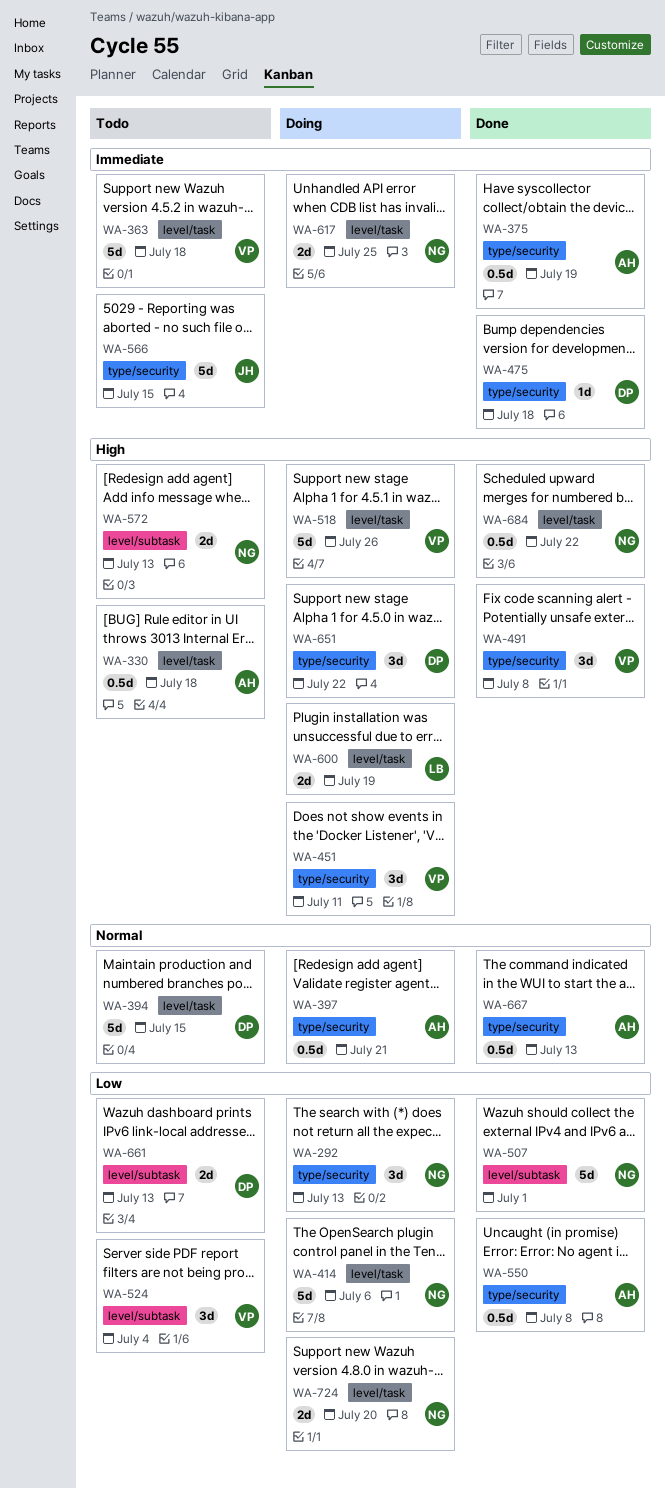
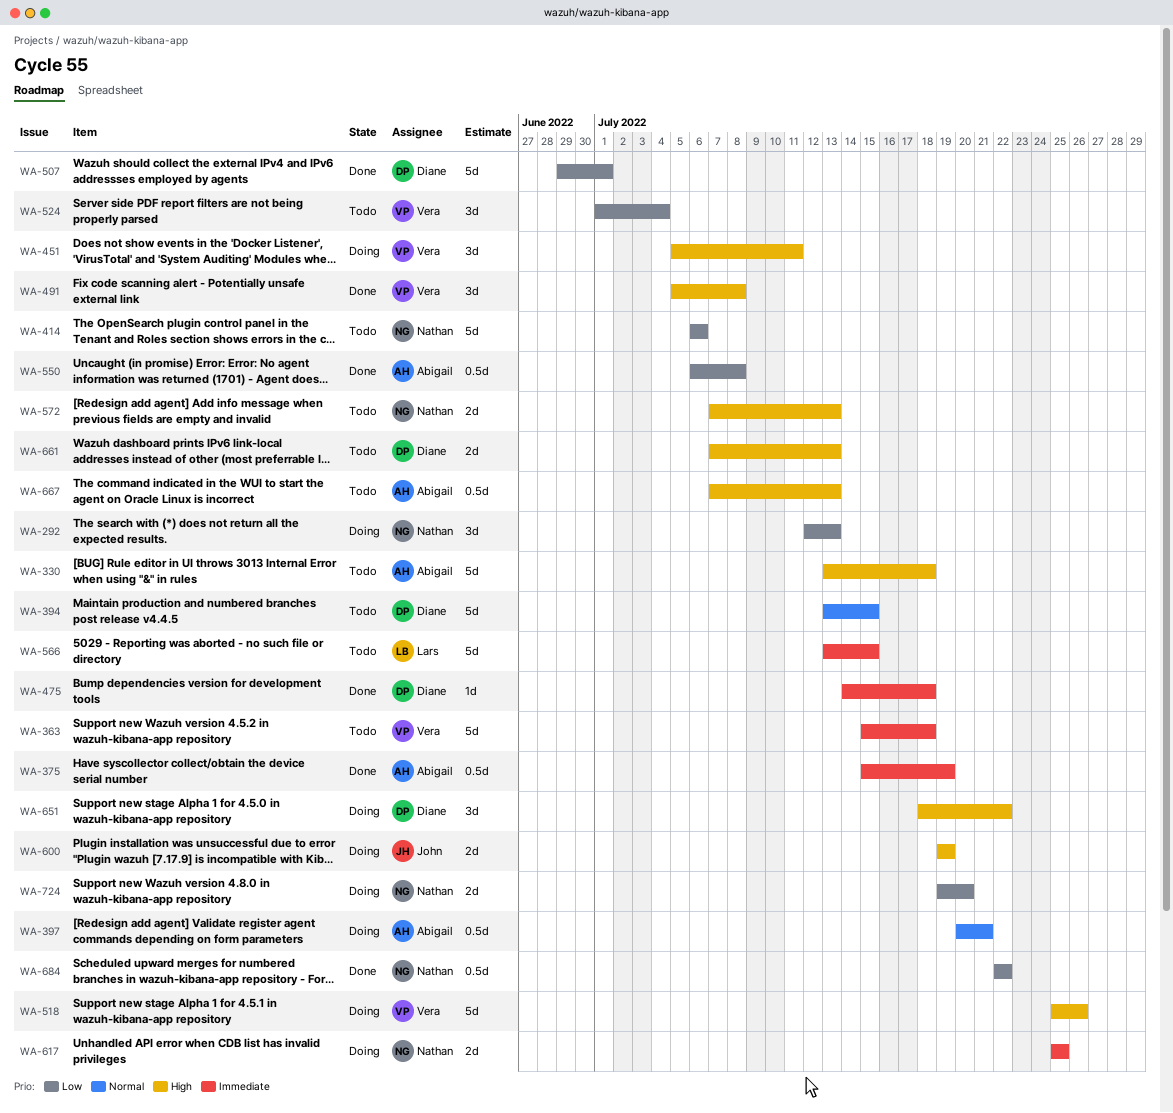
WA-330, estimate: 0.5d -> 5d
WA-414, status: Doing -> Todo
WA-507, owner: Nathan -> Diane
WA-566, owner: John -> Lars
WA-600, owner: Lars -> John
WA-661, priority: Low -> High
WA-667, status: Done -> Todo
WA-667, priority: Normal -> High
WA-684, priority: High -> Low

